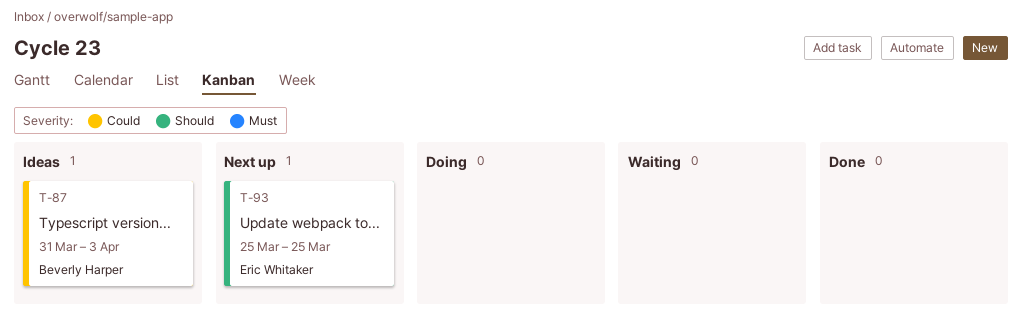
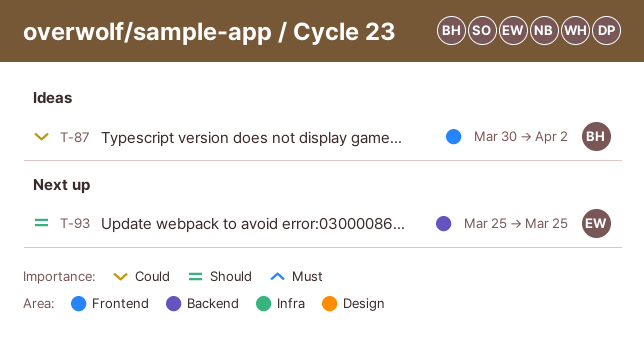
T-87, start: Mar 31 -> Mar 30
T-87, due: Apr 3 -> Apr 2

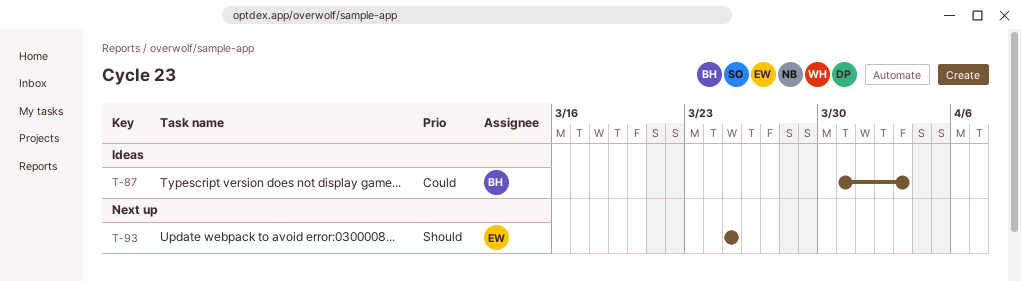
T-87, start: Mar 30 -> Mar 31
T-87, due: Apr 2 -> Apr 3

